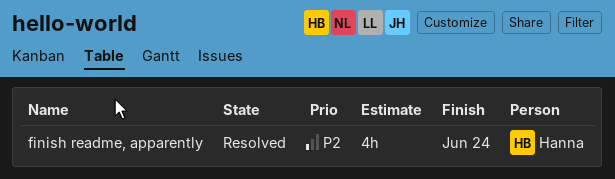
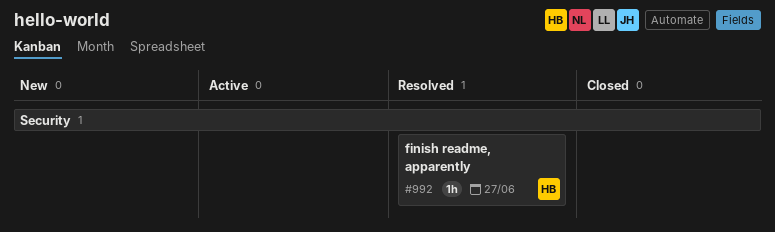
finish readme, apparently, estimate: 4h -> 1h
finish readme, apparently, due: Jun 24 -> Jun 27

